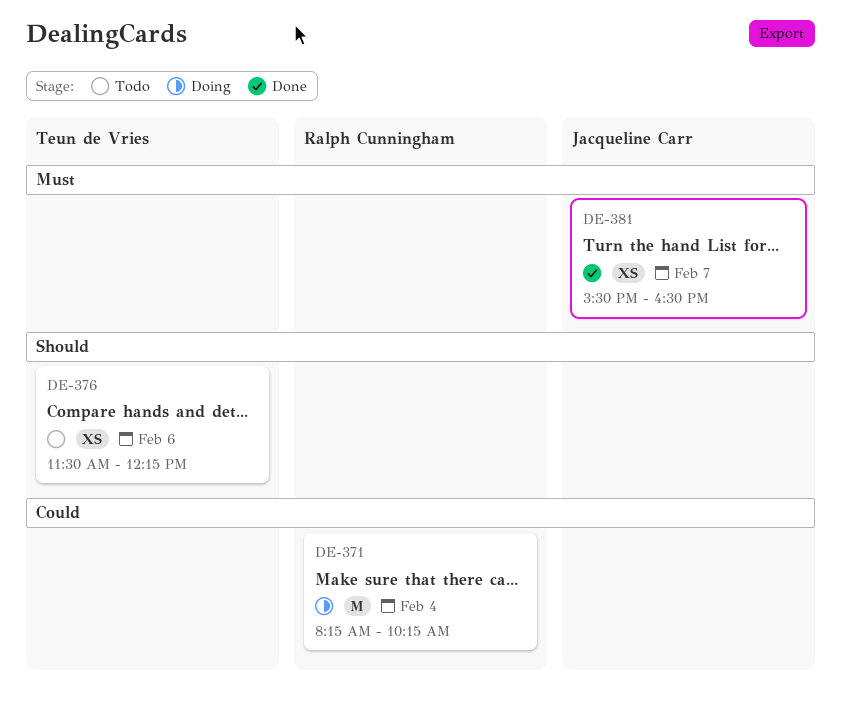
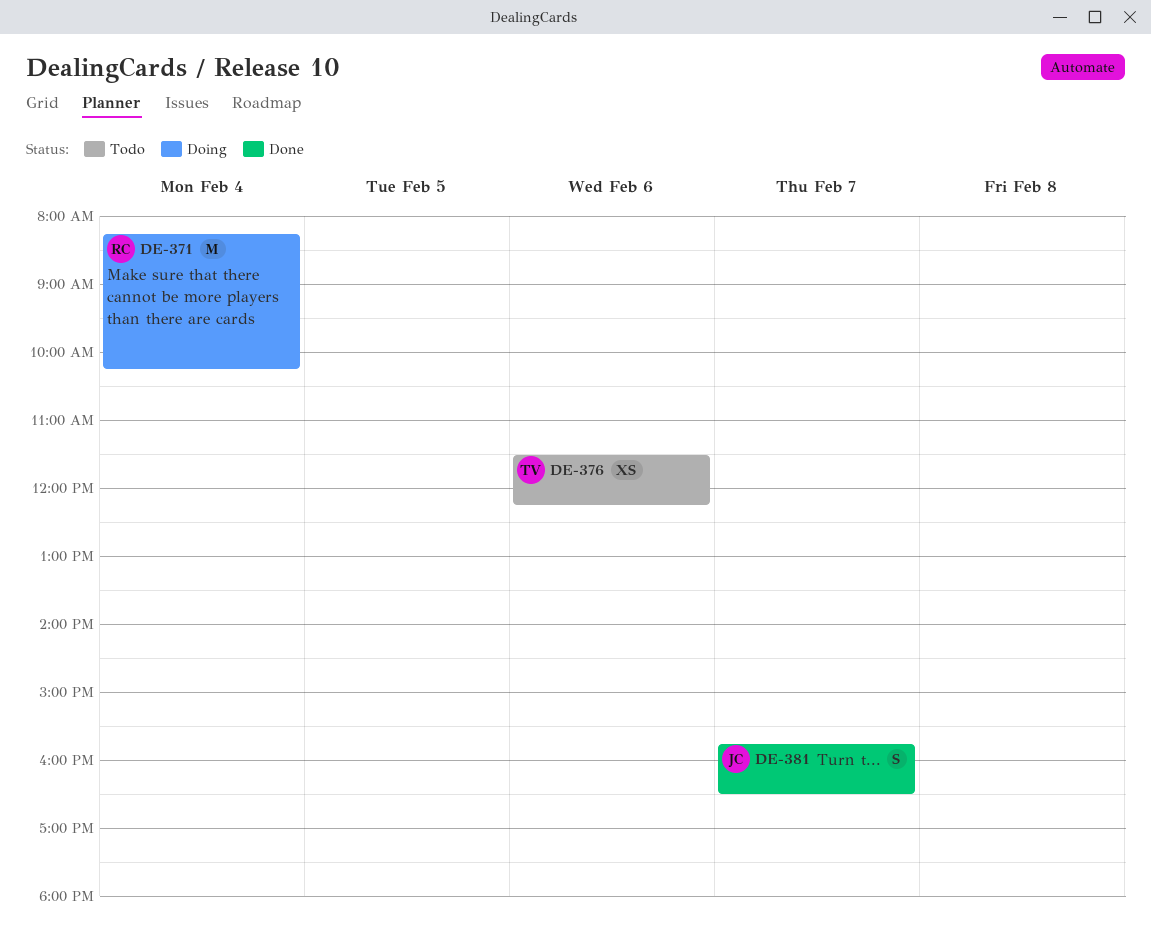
DE-381, estimate: XS -> S
DE-381, begins: 15:30 -> 15:45

